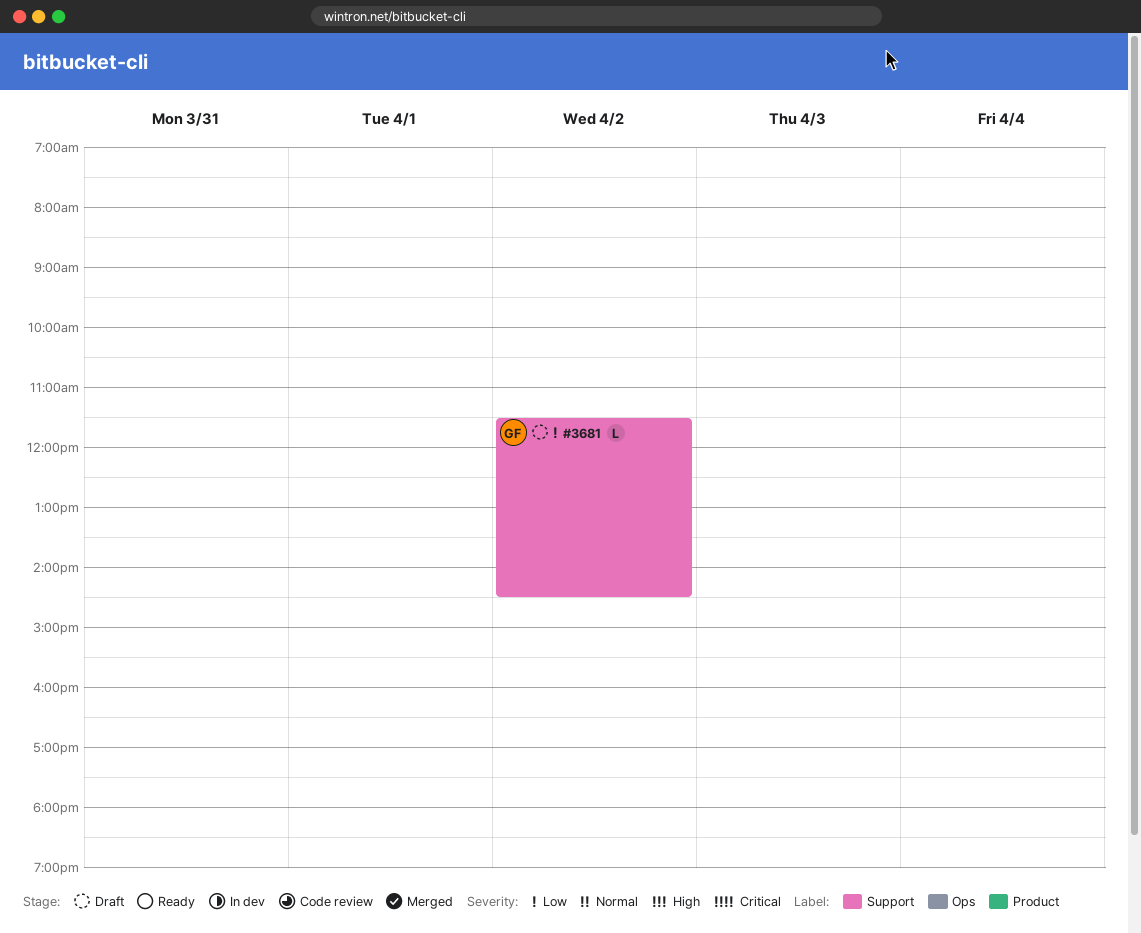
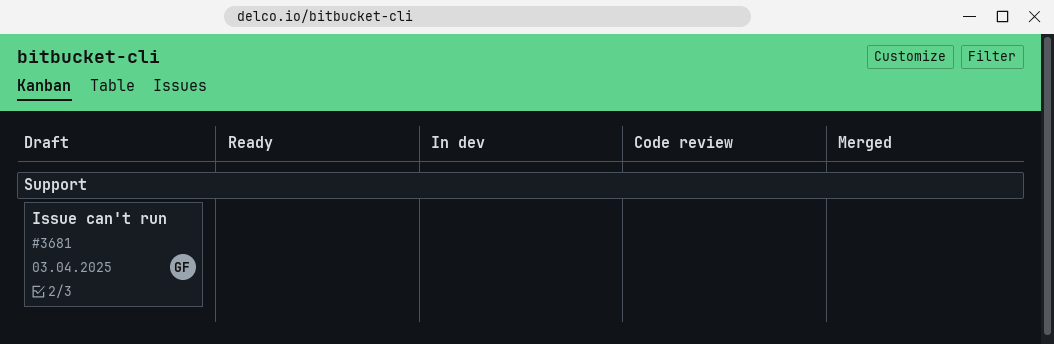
#3681, day: Apr 2 -> Apr 3

